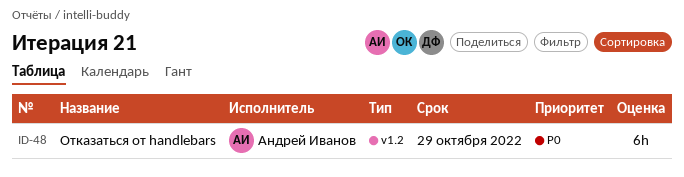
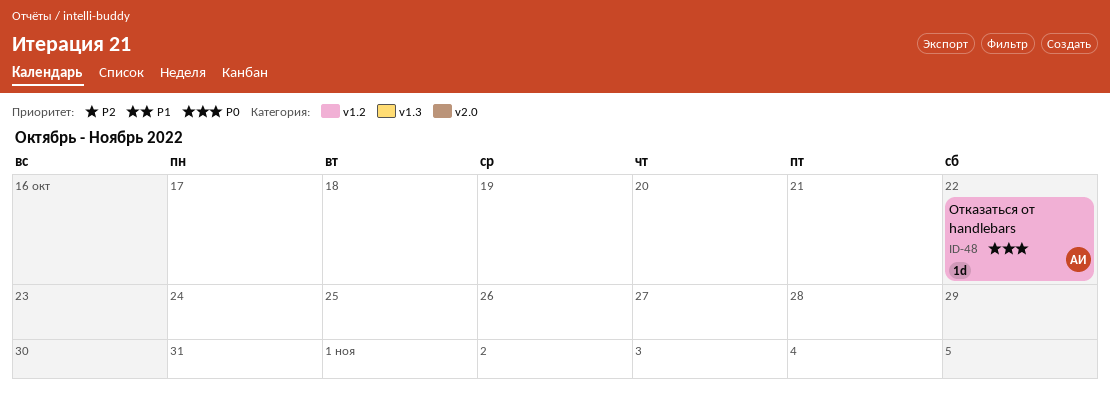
ID-48, estimate: 6h -> 1d
ID-48, due: Oct 29 -> Oct 22

